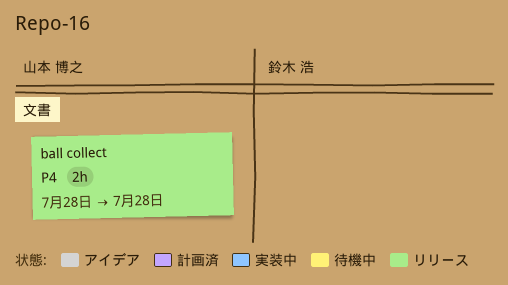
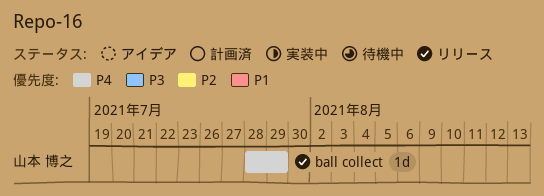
ball collect, estimate: 2h -> 1d
ball collect, due: Jul 28 -> Jul 29

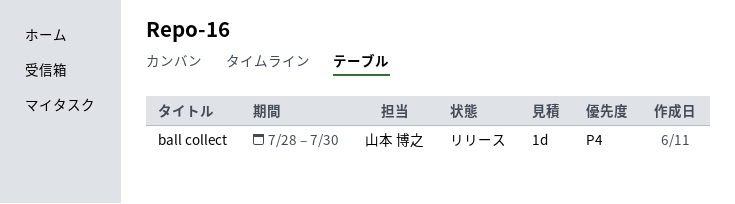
ball collect, due: Jul 29 -> Jul 30

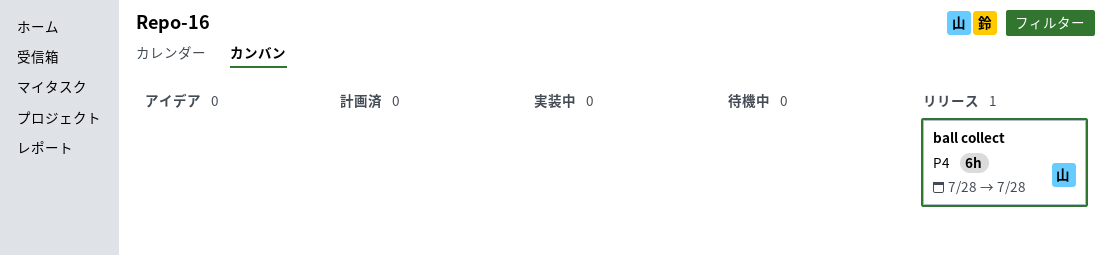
ball collect, estimate: 1d -> 6h
ball collect, due: Jul 30 -> Jul 28

